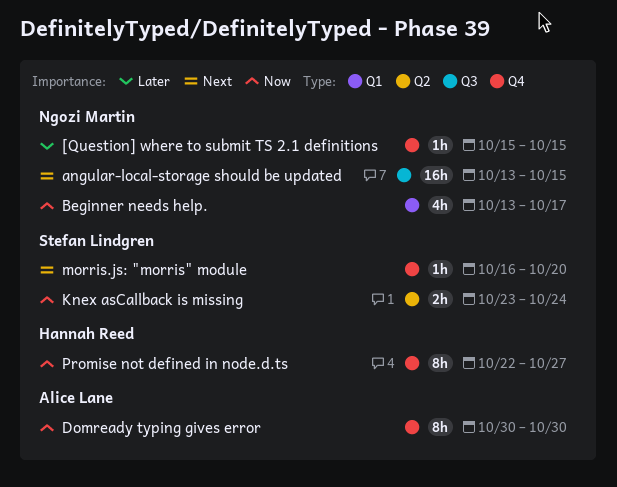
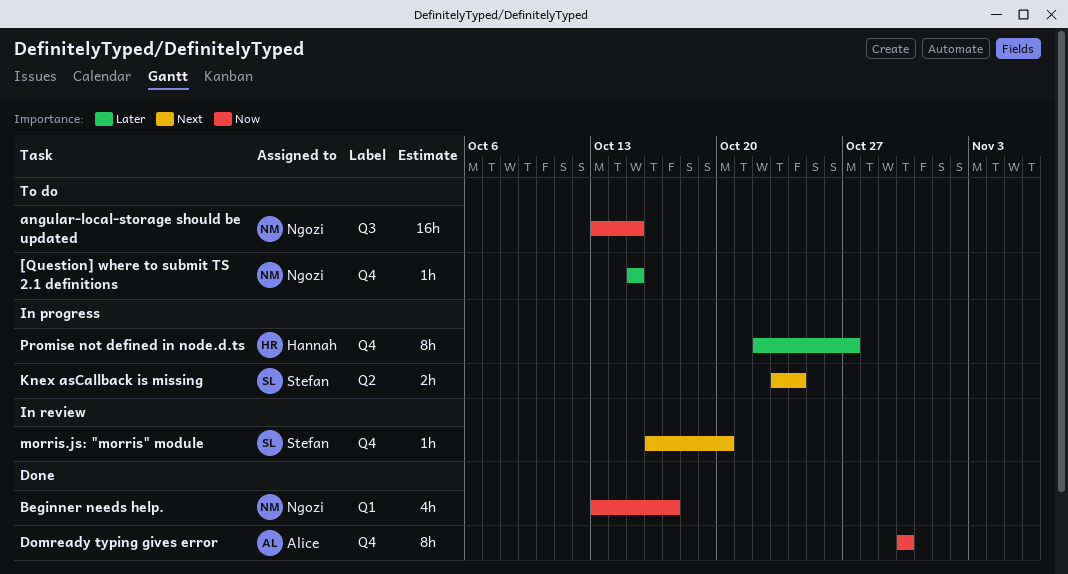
angular-local-storage should be updated, priority: Next -> Now
Knex asCallback is missing, priority: Now -> Next
Promise not defined in node.d.ts, priority: Now -> Later

